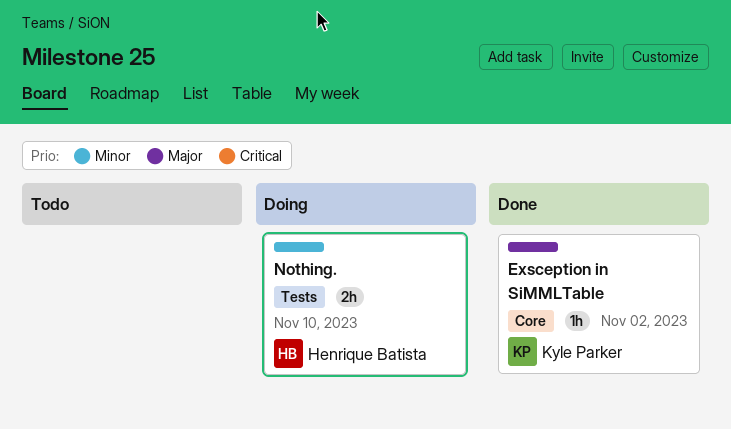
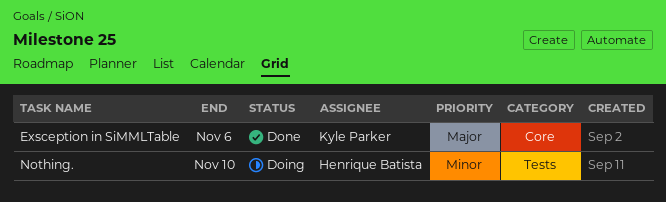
Exsception in SiMMLTable, due: Nov 2 -> Nov 6

